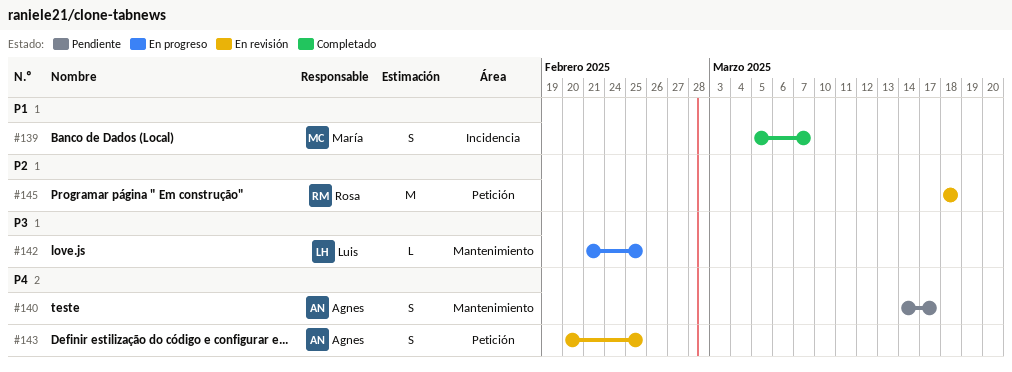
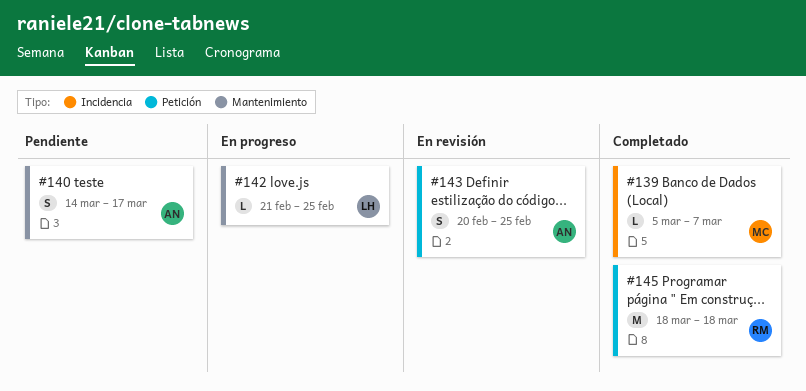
#139, estimate: S -> L
#145, status: En revisión -> Completado

